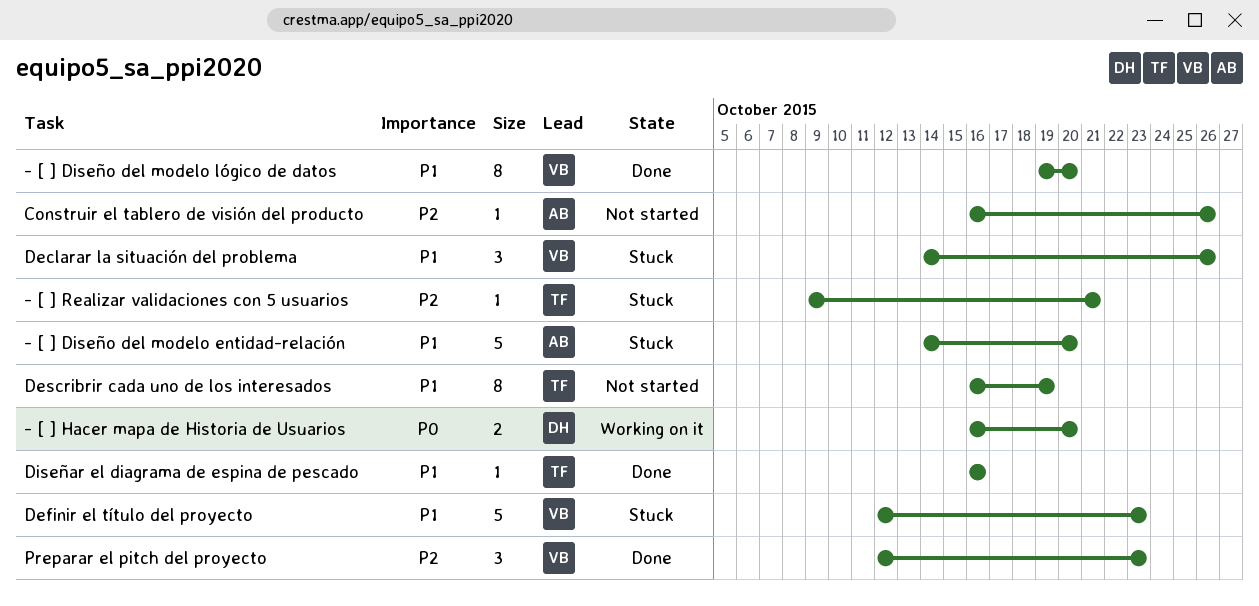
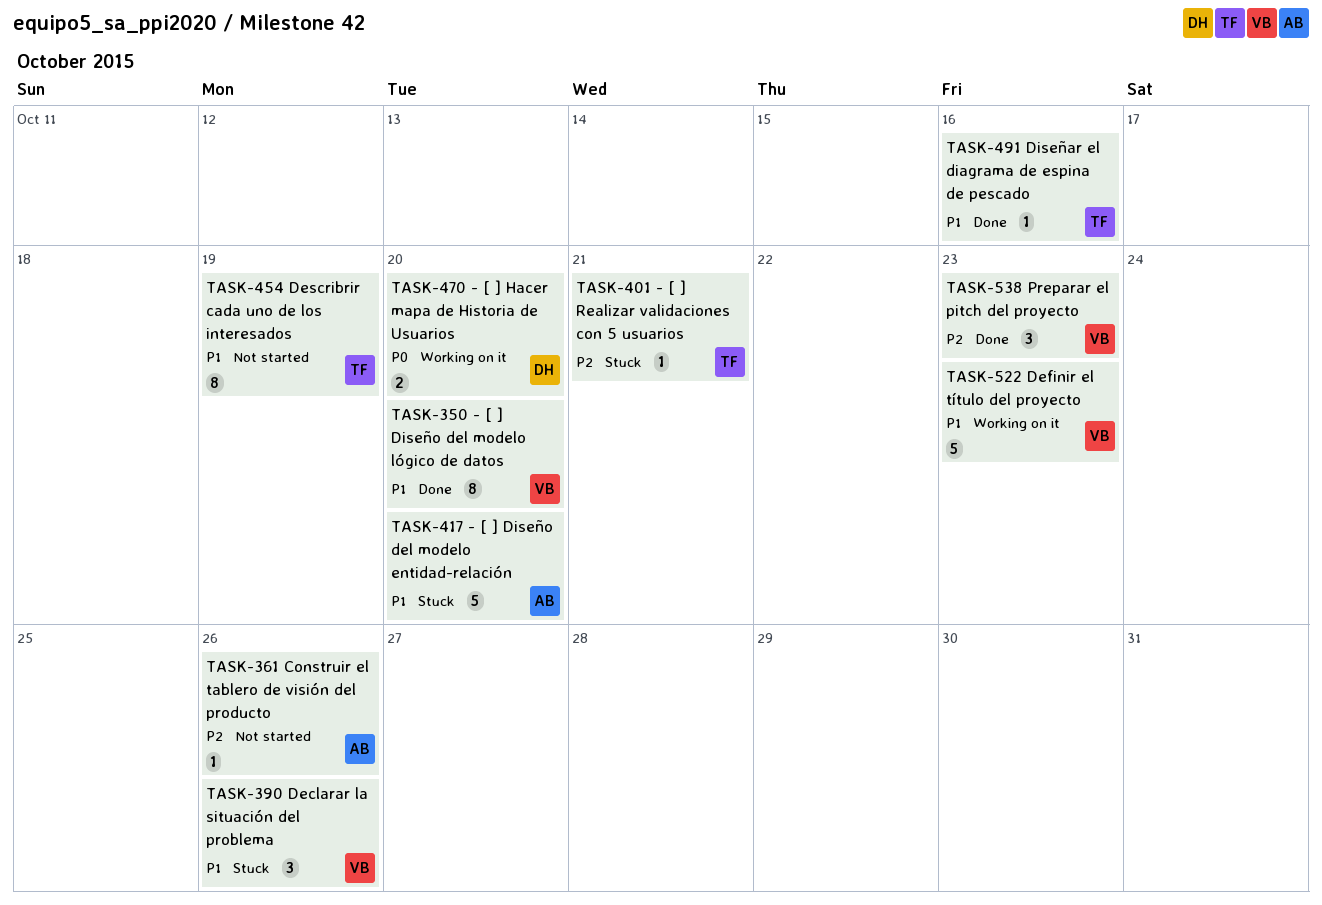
Definir el título del proyecto, status: Stuck -> Working on it

